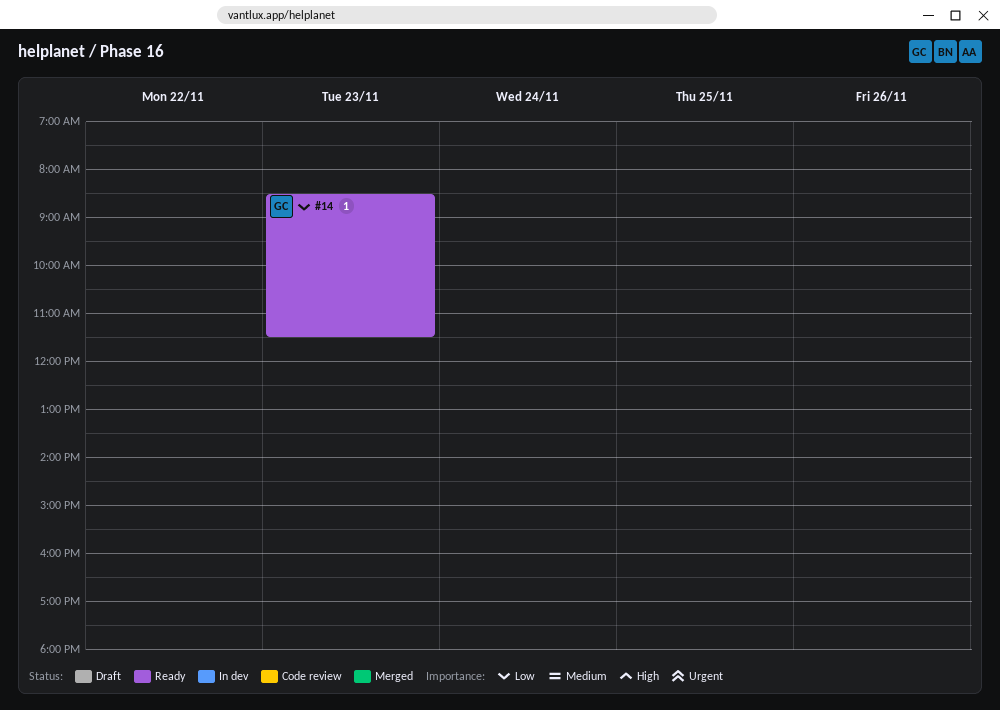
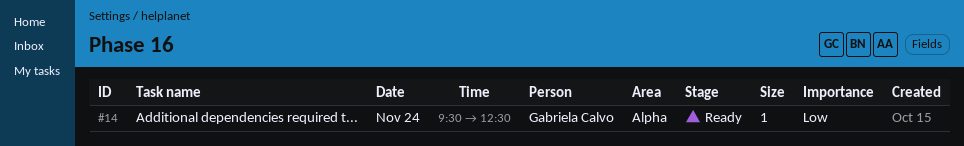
#14, day: Nov 23 -> Nov 24
#14, begins: 08:30 -> 09:30
#14, ends: 11:30 -> 12:30

